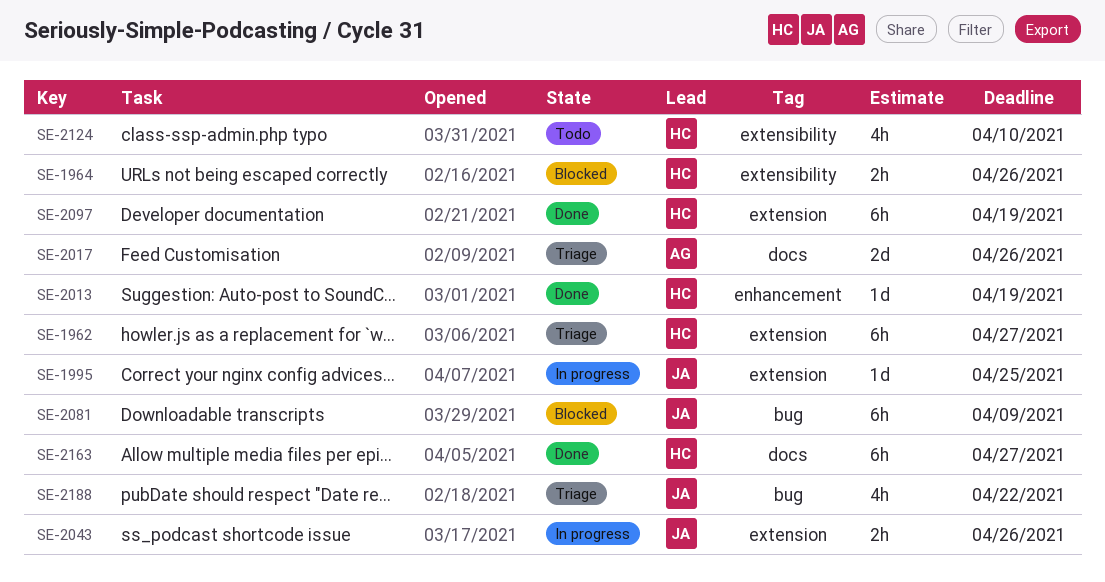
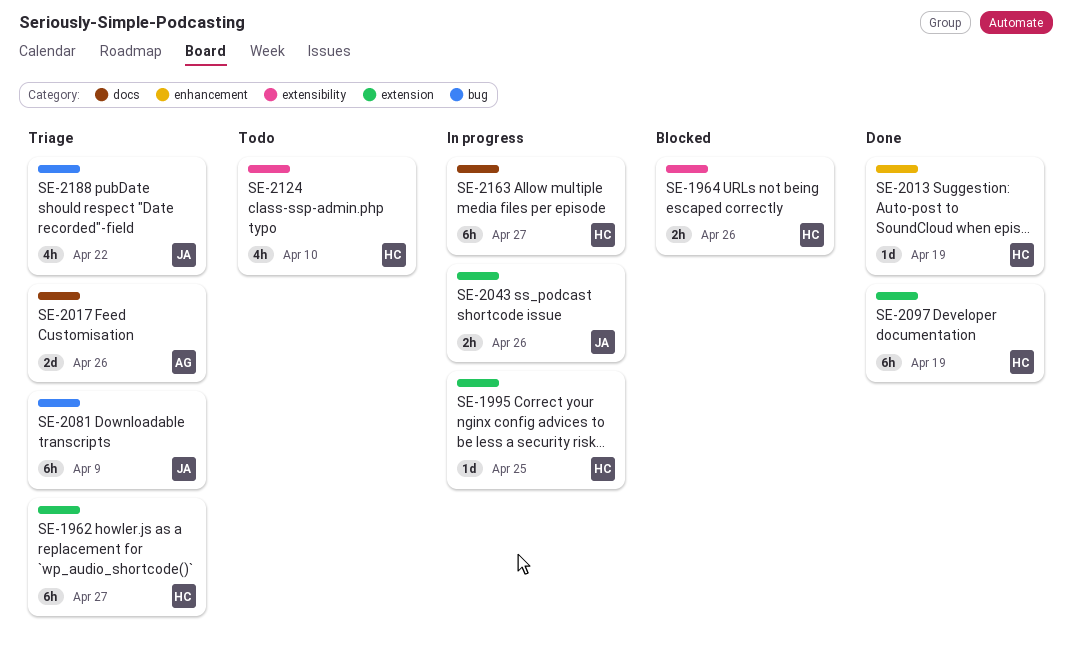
SE-1995, owner: JA -> HC
SE-2081, status: Blocked -> Triage
SE-2163, status: Done -> In progress

